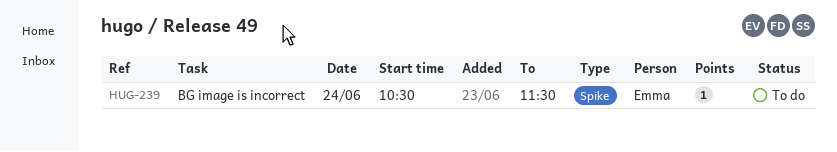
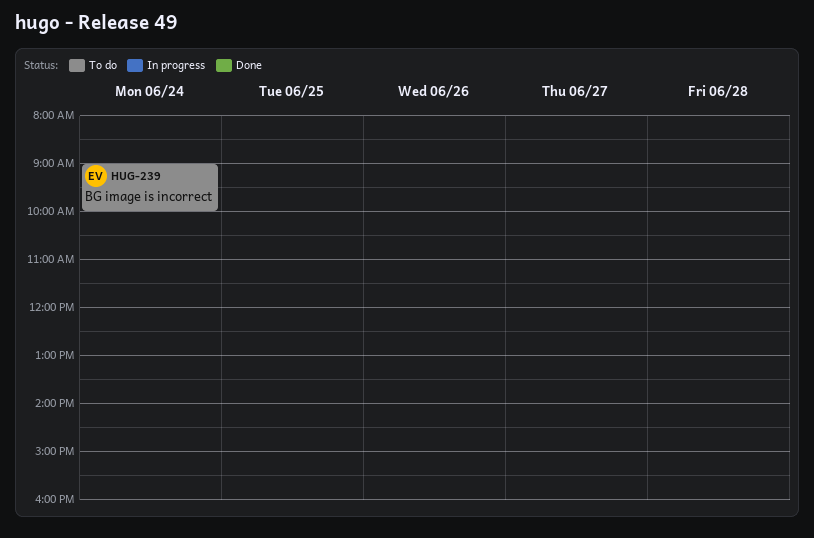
HUG-239, begins: 10:30 -> 09:00
HUG-239, ends: 11:30 -> 10:00

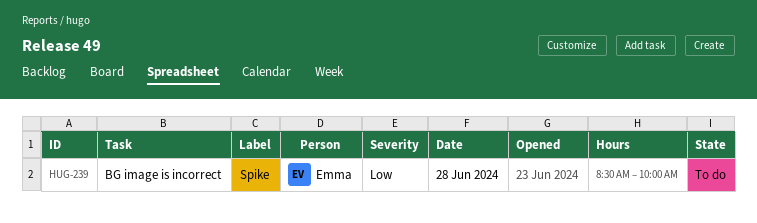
HUG-239, day: Jun 24 -> Jun 28
HUG-239, begins: 09:00 -> 08:30

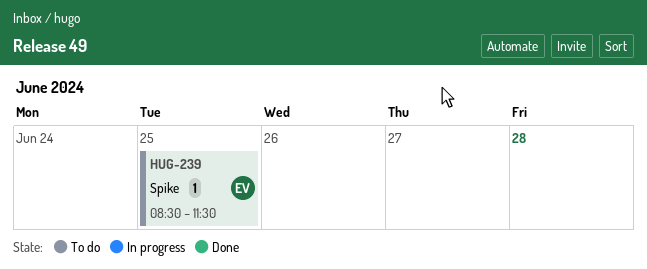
HUG-239, day: Jun 28 -> Jun 25
HUG-239, ends: 10:00 -> 11:30

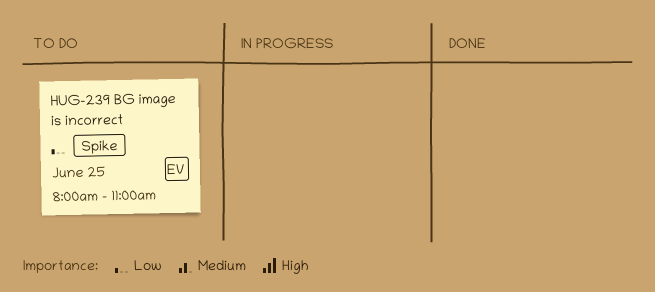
HUG-239, begins: 08:30 -> 08:00
HUG-239, ends: 11:30 -> 11:00

